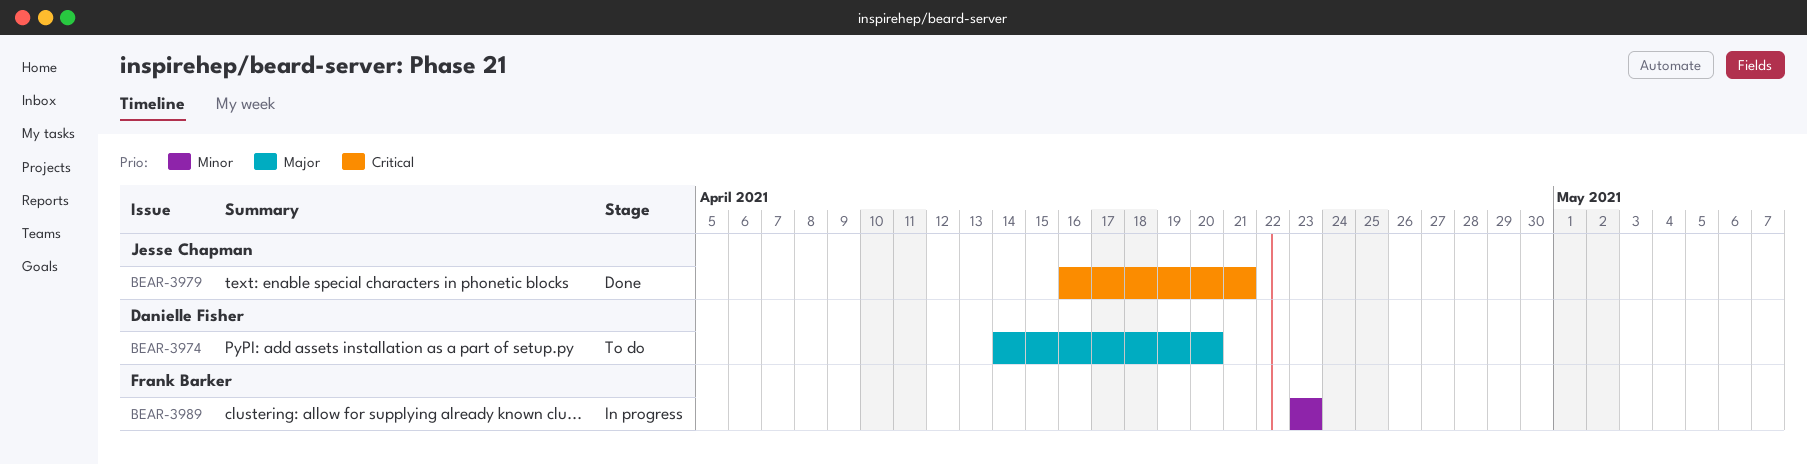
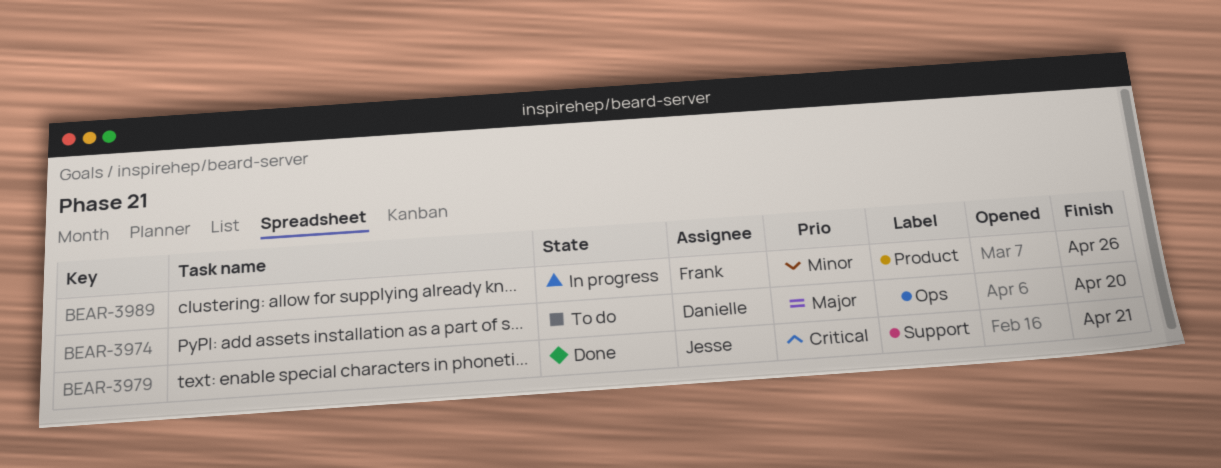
BEAR-3989, due: Apr 23 -> Apr 26

